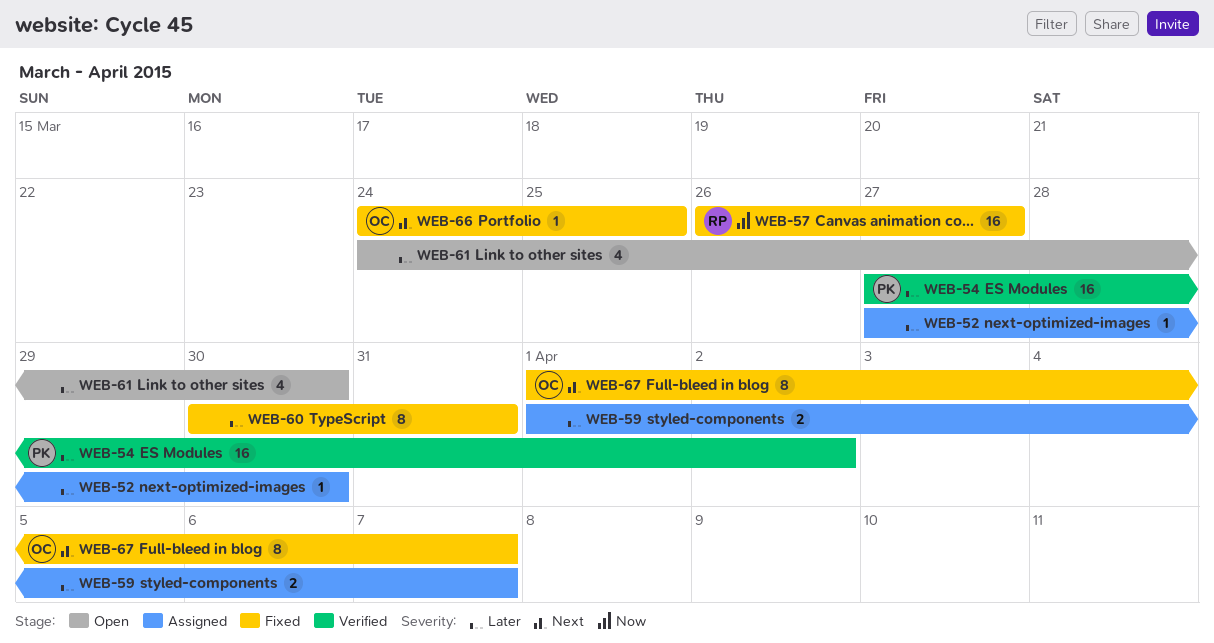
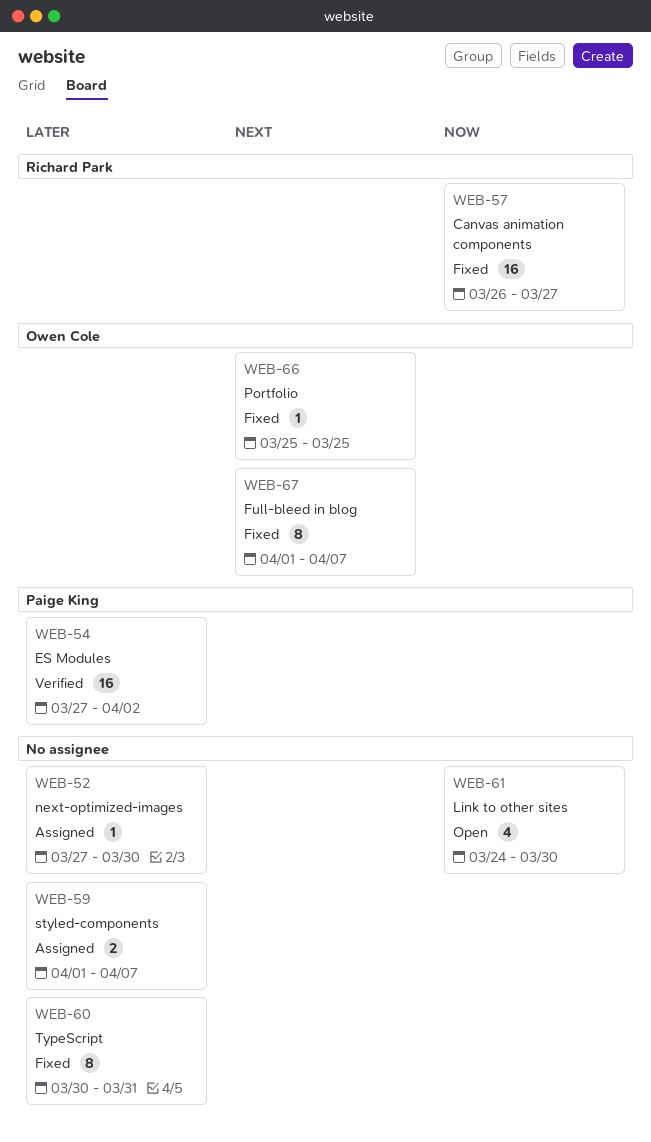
WEB-61, priority: Later -> Now
WEB-66, start: Mar 24 -> Mar 25

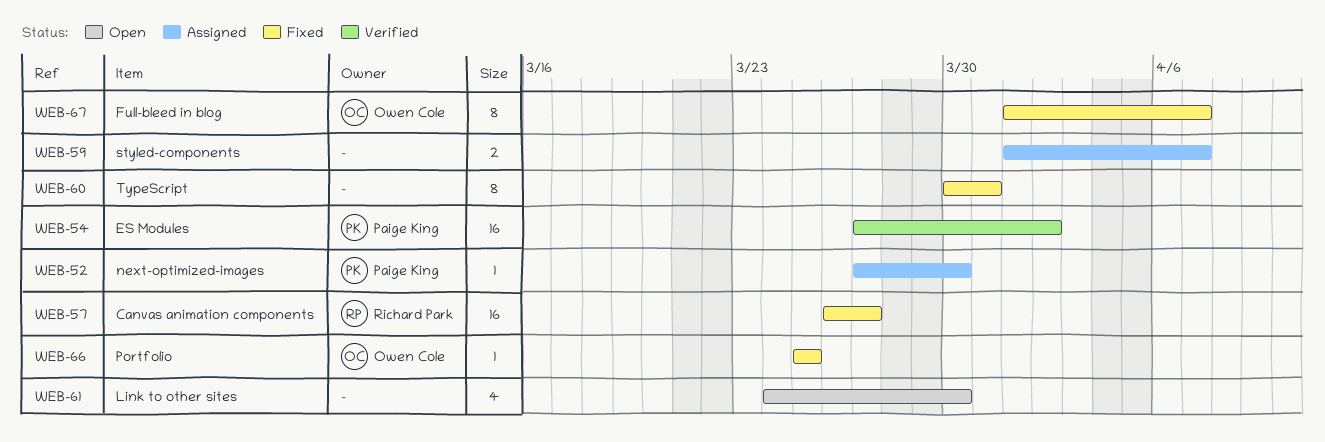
WEB-52, owner: none -> Paige King

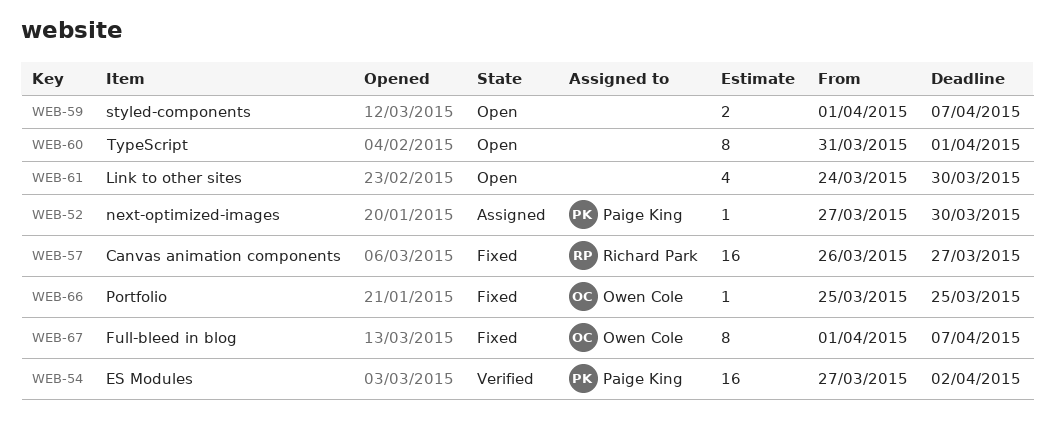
WEB-59, status: Assigned -> Open
WEB-60, status: Fixed -> Open
WEB-60, start: Mar 30 -> Mar 31
WEB-60, due: Mar 31 -> Apr 1

